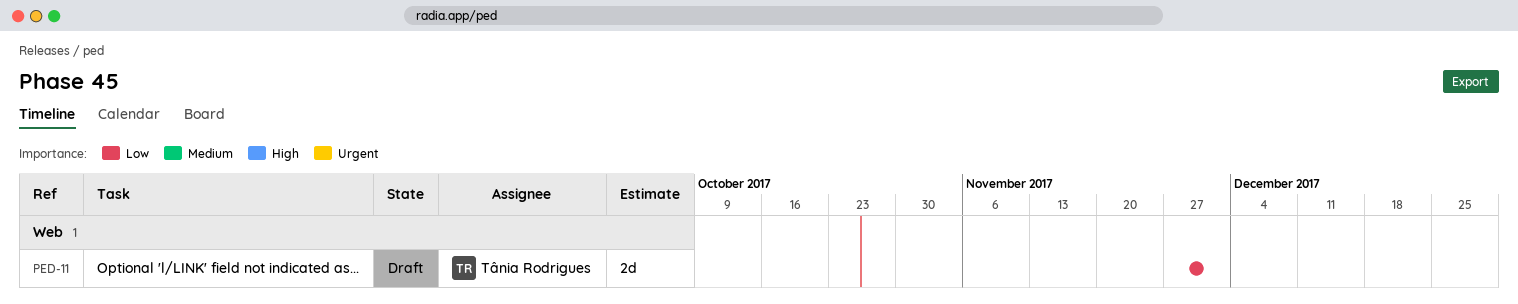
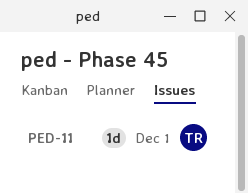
PED-11, estimate: 2d -> 1d

